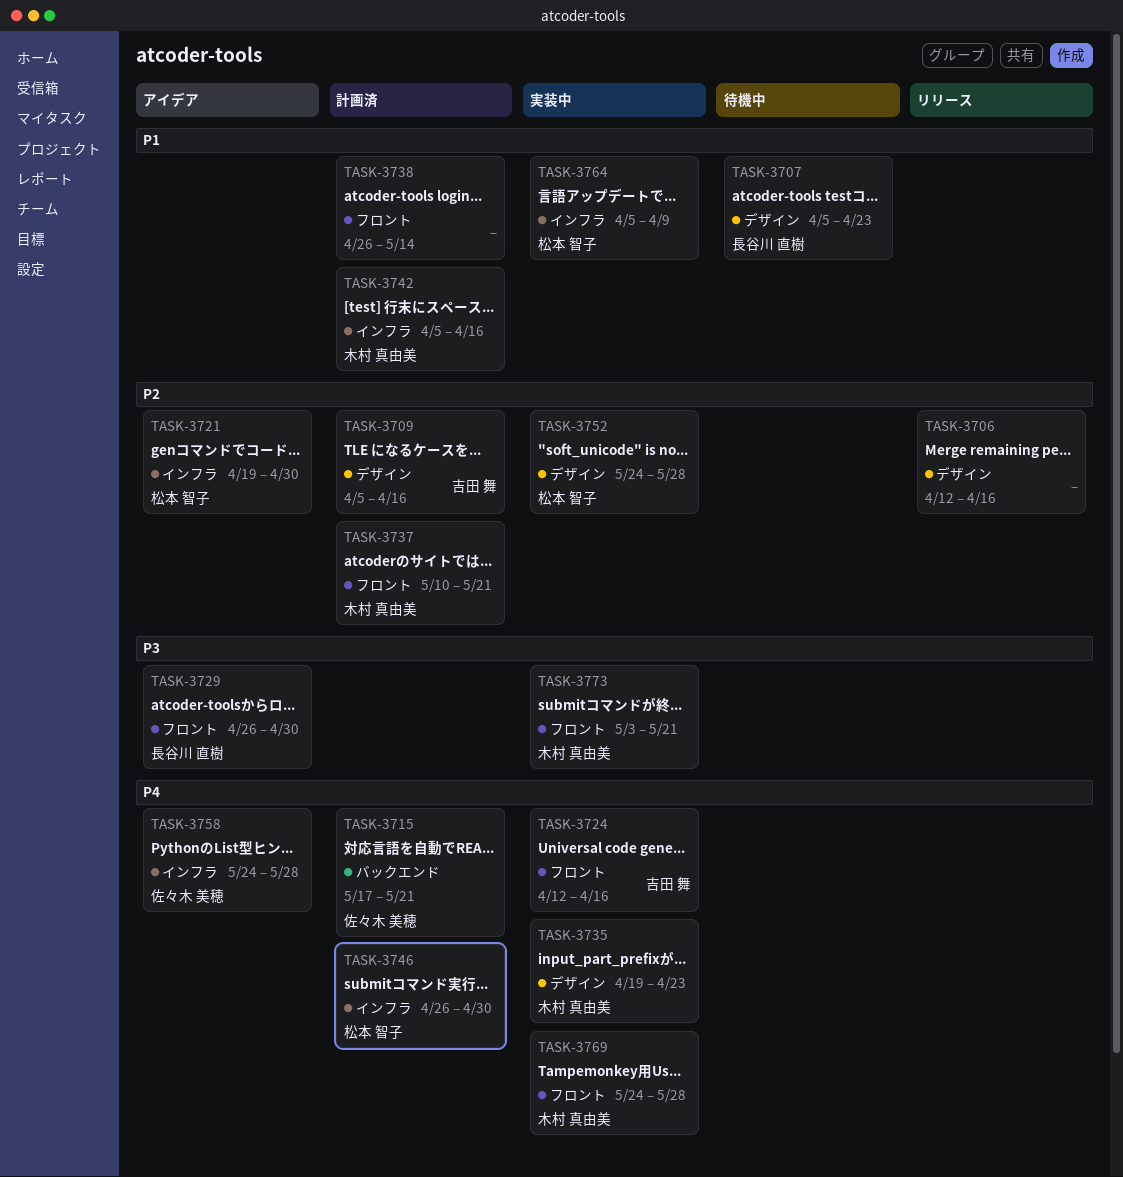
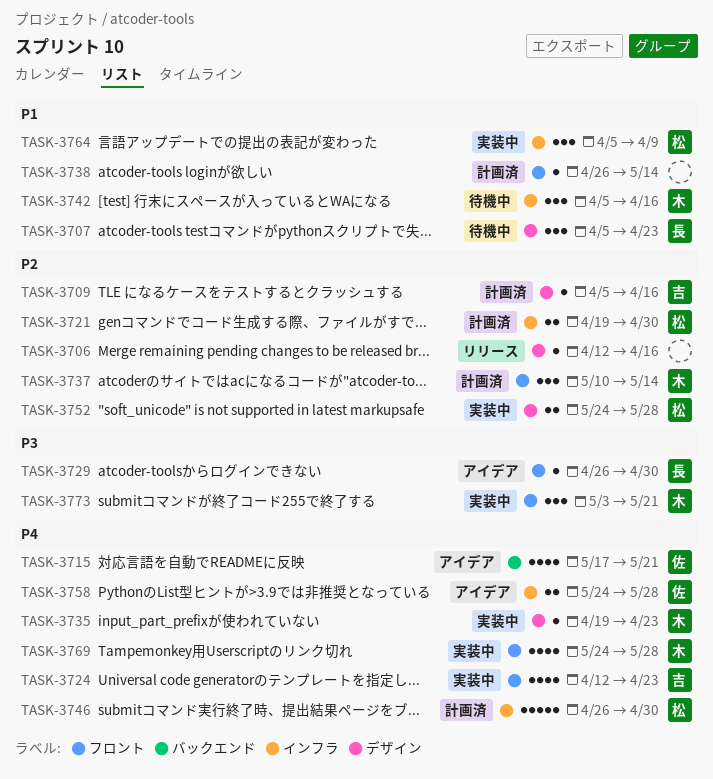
TASK-3715, status: 計画済 -> アイデア
TASK-3721, status: アイデア -> 計画済
TASK-3724, due: Apr 16 -> Apr 23
TASK-3737, due: May 21 -> May 14
TASK-3742, status: 計画済 -> 待機中

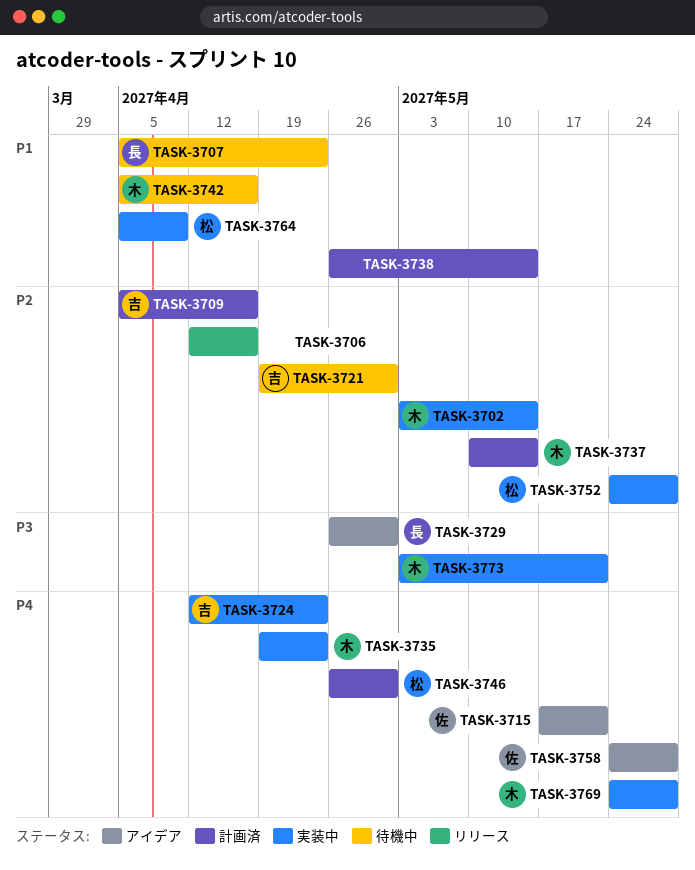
TASK-3702: none -> present
TASK-3721, status: 計画済 -> 待機中
TASK-3721, owner: 松 -> 吉

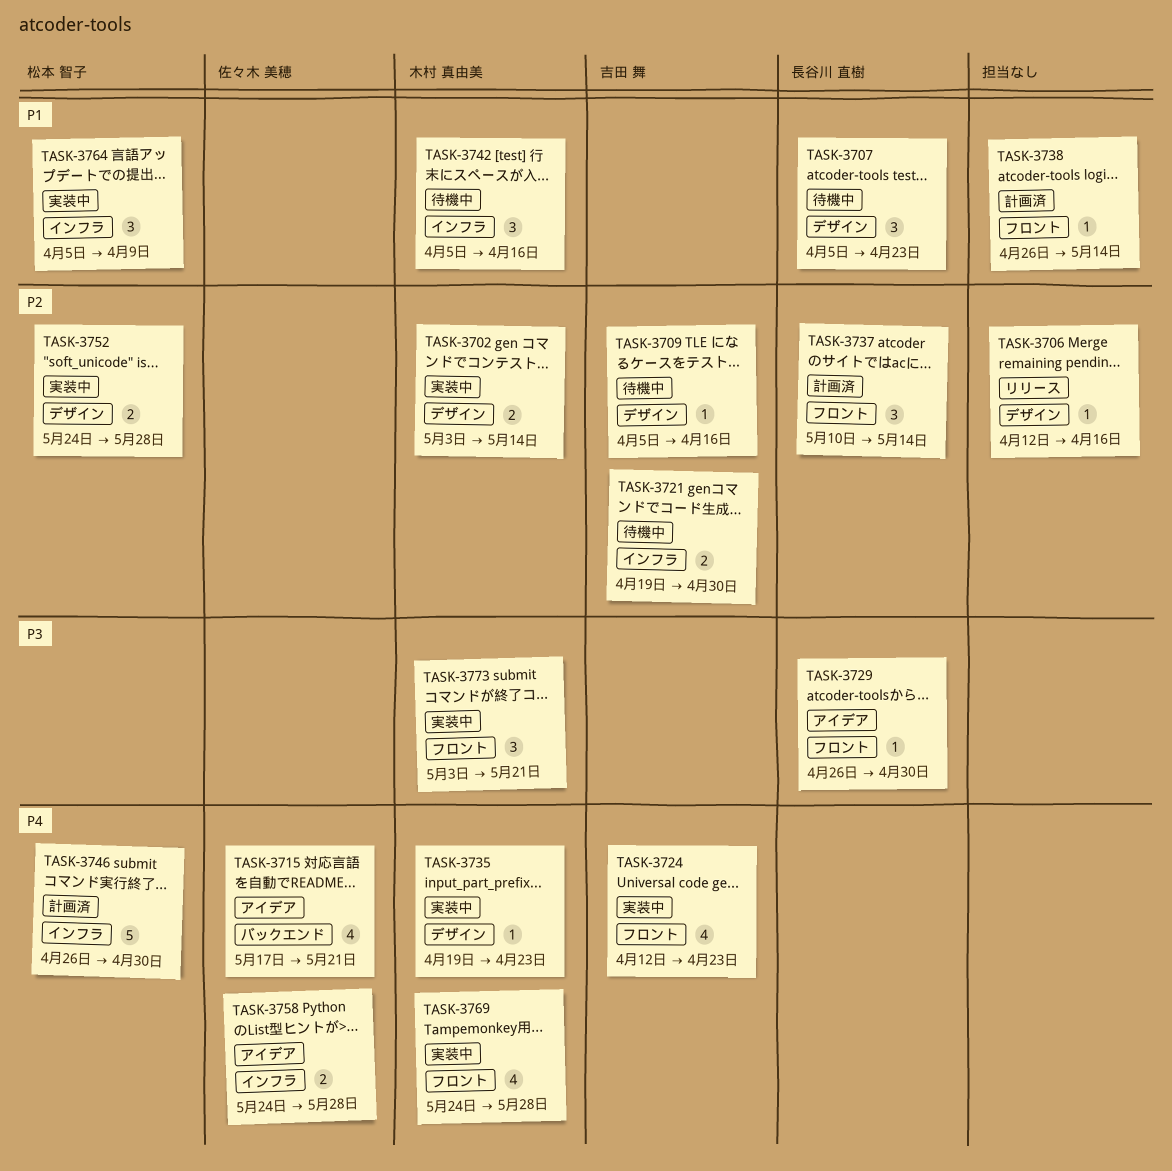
TASK-3709, status: 計画済 -> 待機中
TASK-3737, owner: 木村 真由美 -> 長谷川 直樹

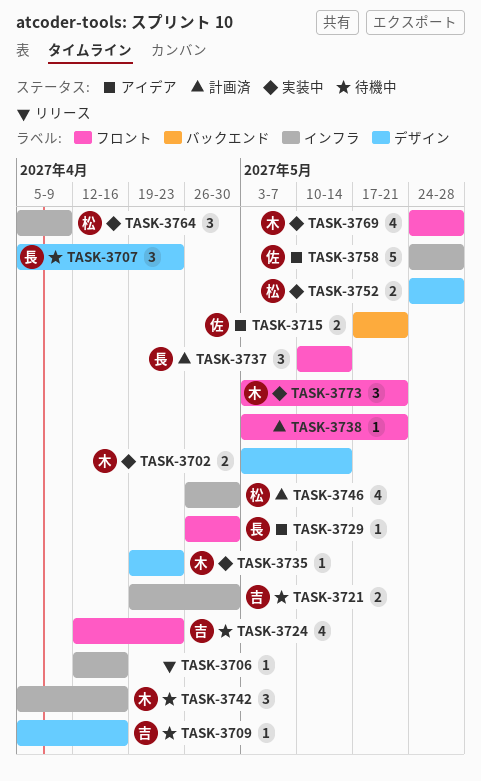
TASK-3706, label: デザイン -> インフラ
TASK-3715, estimate: 4 -> 2
TASK-3724, status: 実装中 -> 待機中
TASK-3738, start: Apr 26 -> May 3
TASK-3738, due: May 14 -> May 21
TASK-3746, estimate: 5 -> 4
TASK-3758, estimate: 2 -> 5

